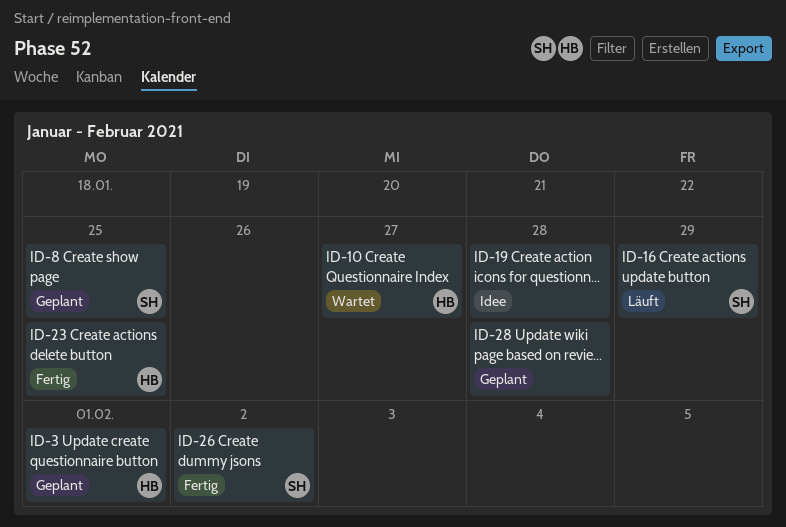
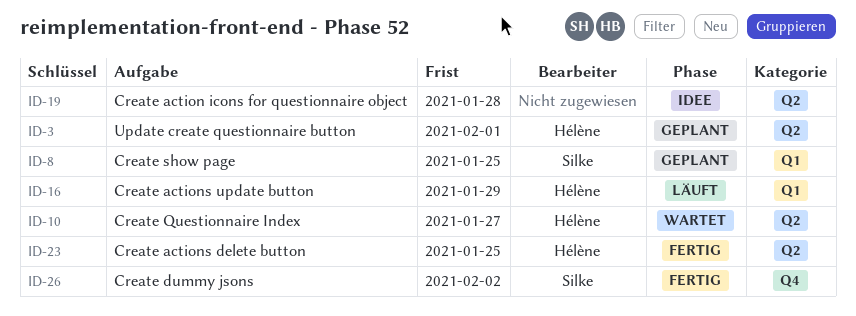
ID-16, owner: Silke -> Hélène
ID-28: present -> none

